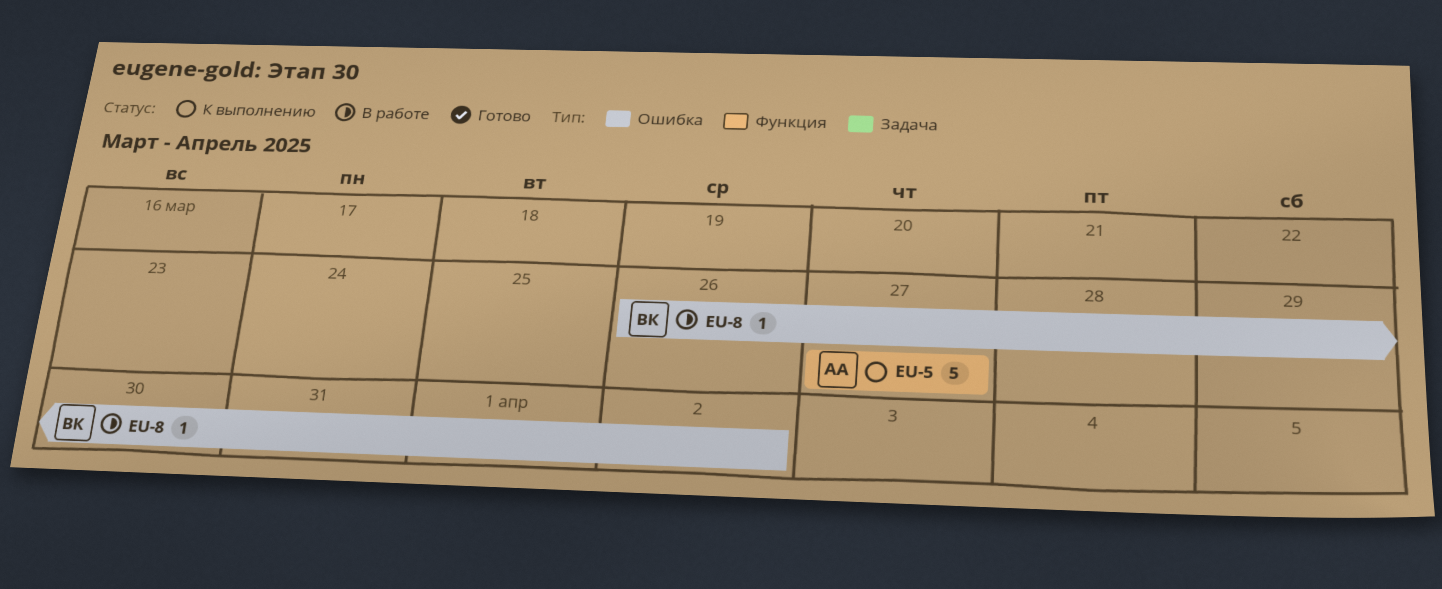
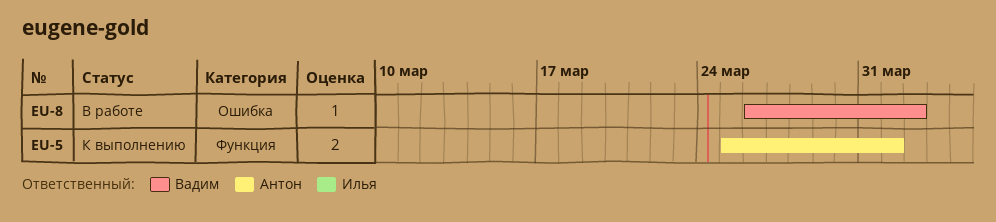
EU-5, estimate: 5 -> 2
EU-5, start: Mar 27 -> Mar 25
EU-5, due: Mar 27 -> Apr 1

